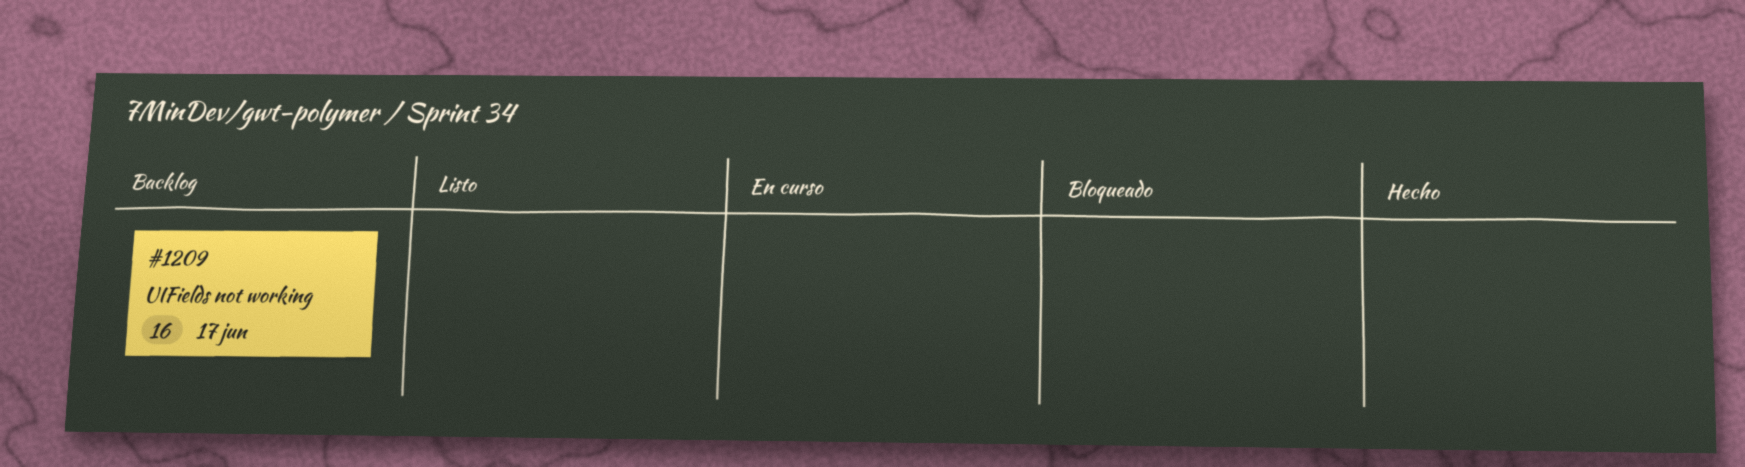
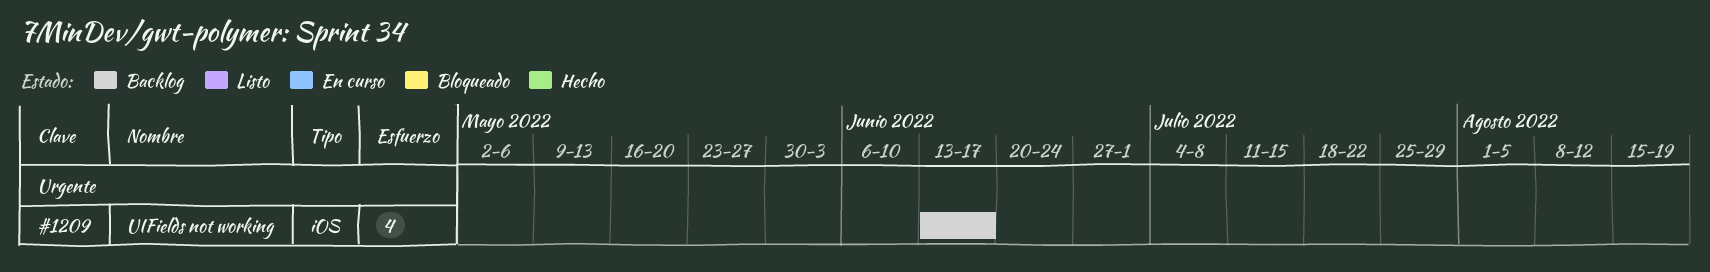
#1209, estimate: 16 -> 4

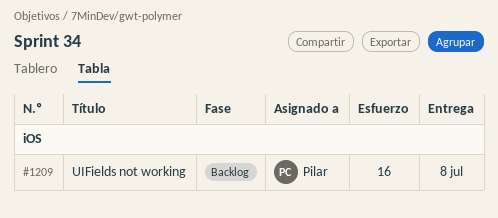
#1209, estimate: 4 -> 16
#1209, due: Jun 17 -> Jul 8

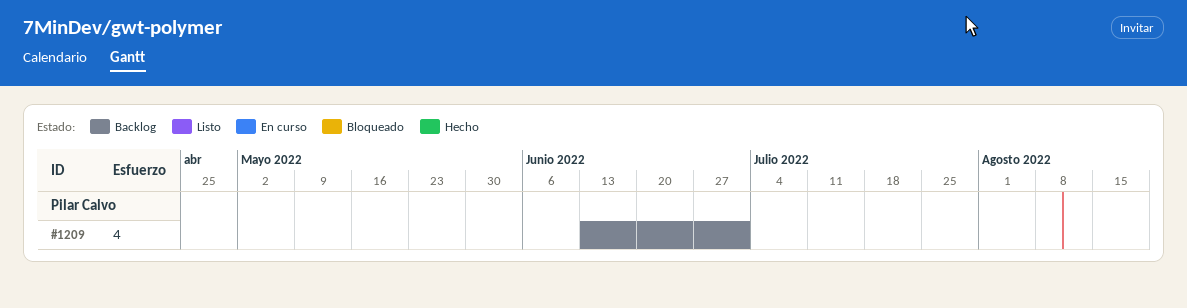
#1209, estimate: 16 -> 4
#1209, due: Jul 8 -> Jul 1

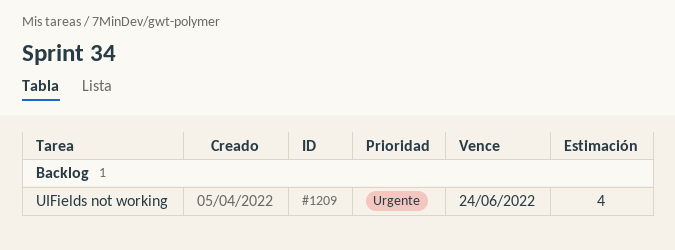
#1209, due: Jul 1 -> Jun 24

